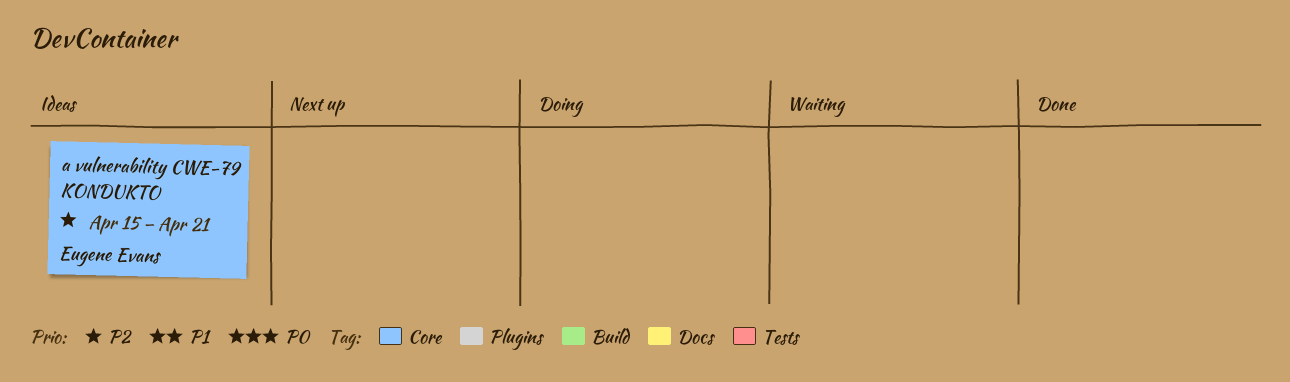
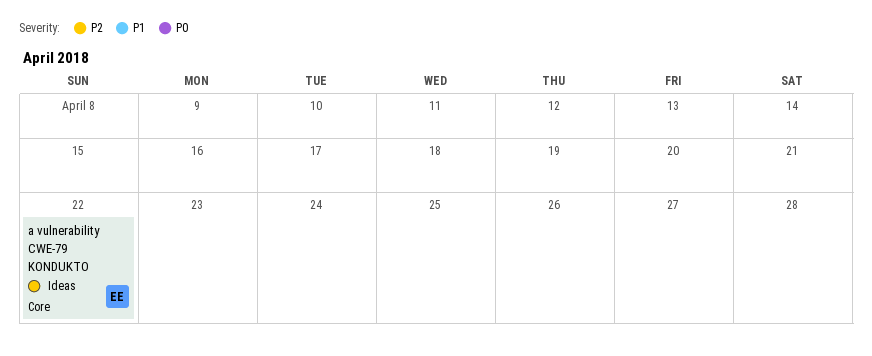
a vulnerability CWE-79 KONDUKTO, due: Apr 21 -> Apr 22

